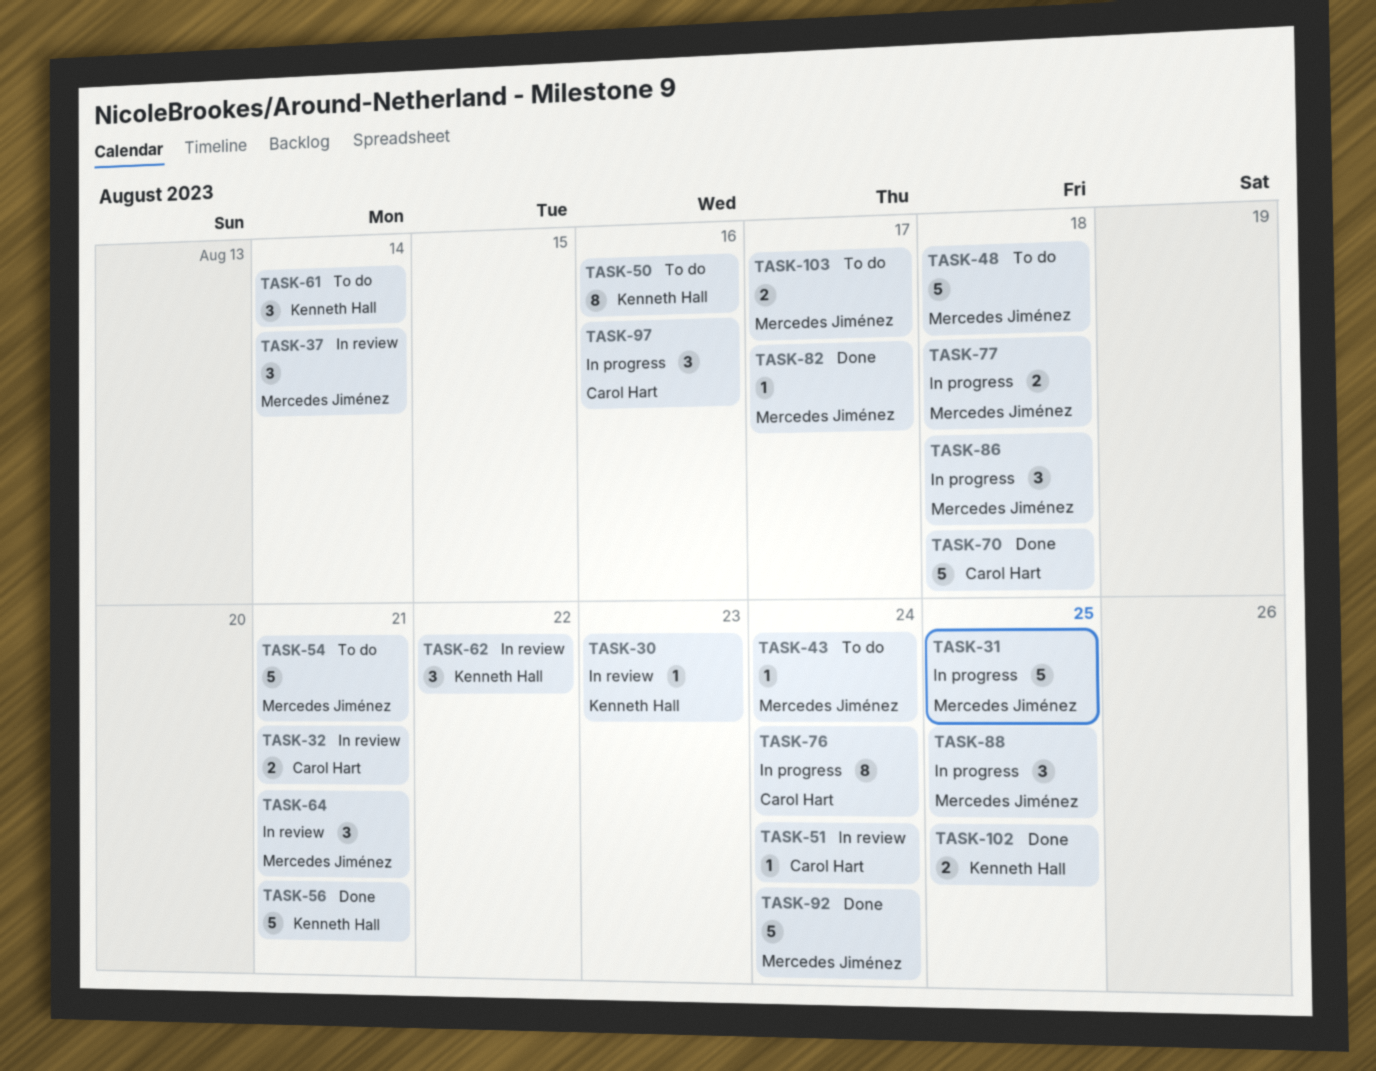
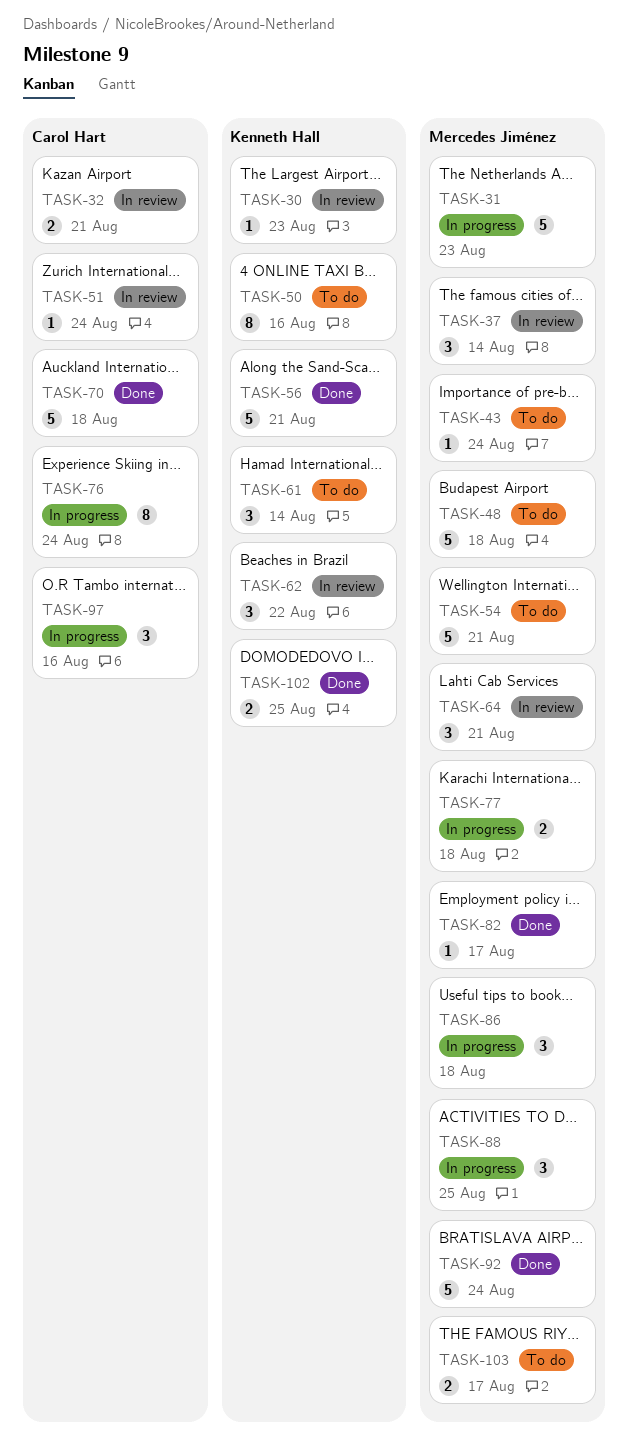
TASK-31, due: Aug 25 -> Aug 23

